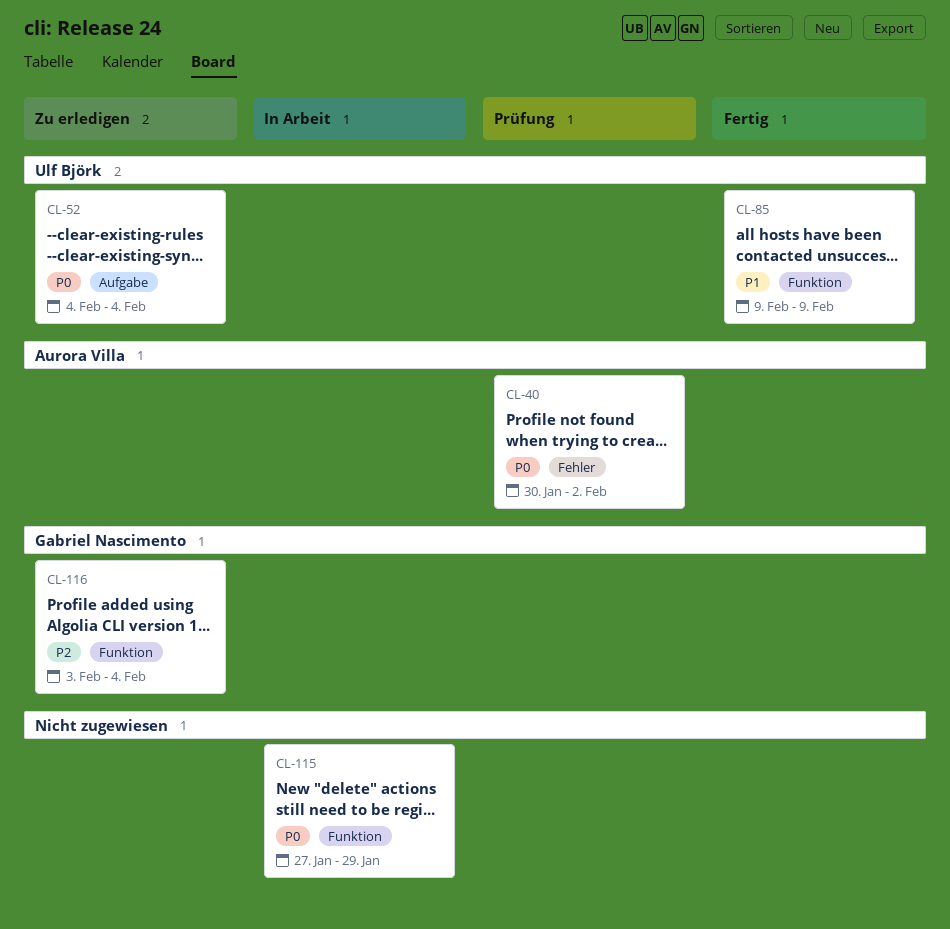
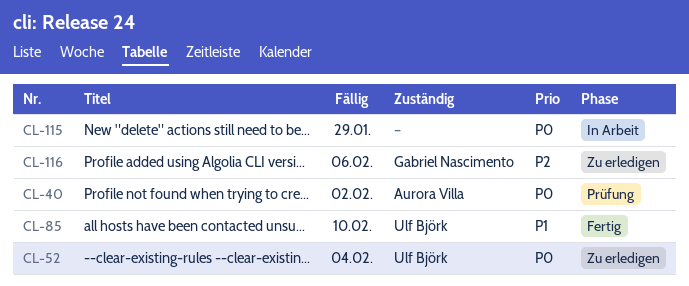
CL-85, due: Feb 9 -> Feb 10
CL-116, due: Feb 4 -> Feb 6

